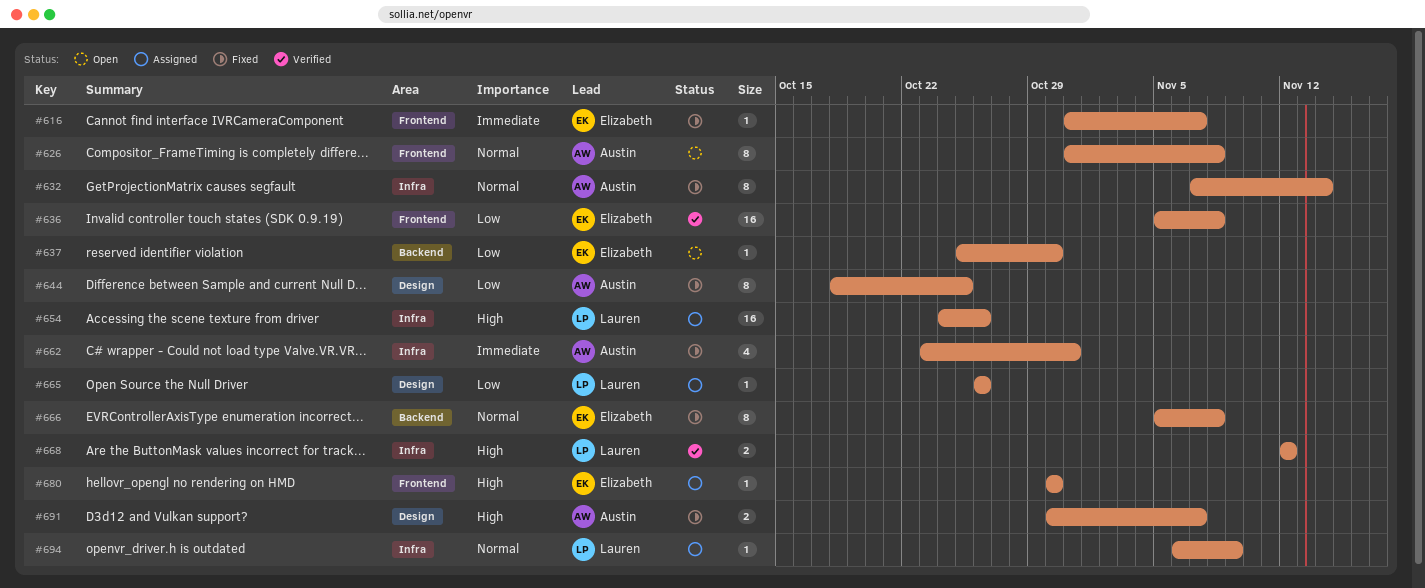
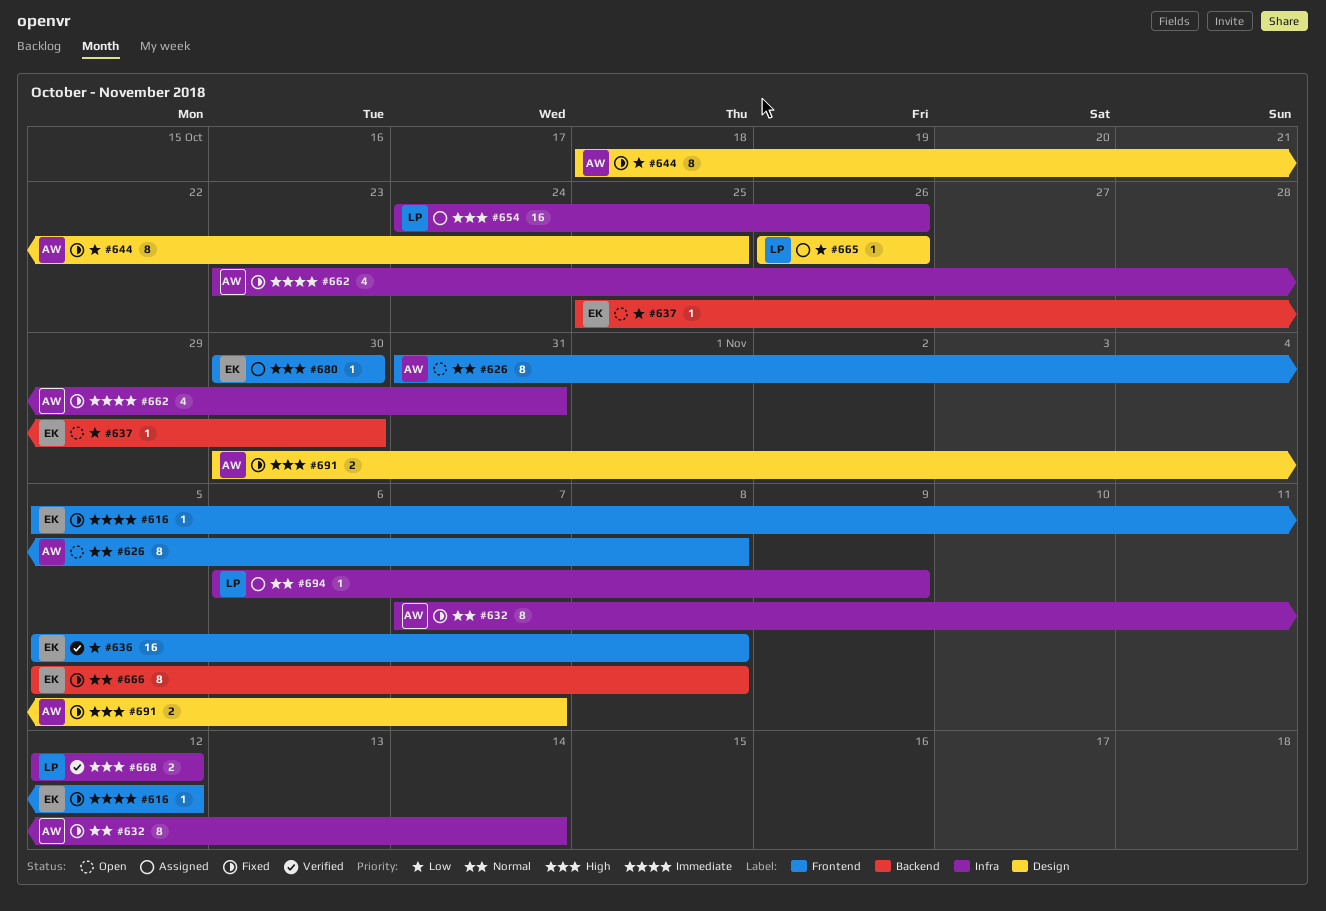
#616, start: Oct 31 -> Nov 5
#616, due: Nov 7 -> Nov 12

